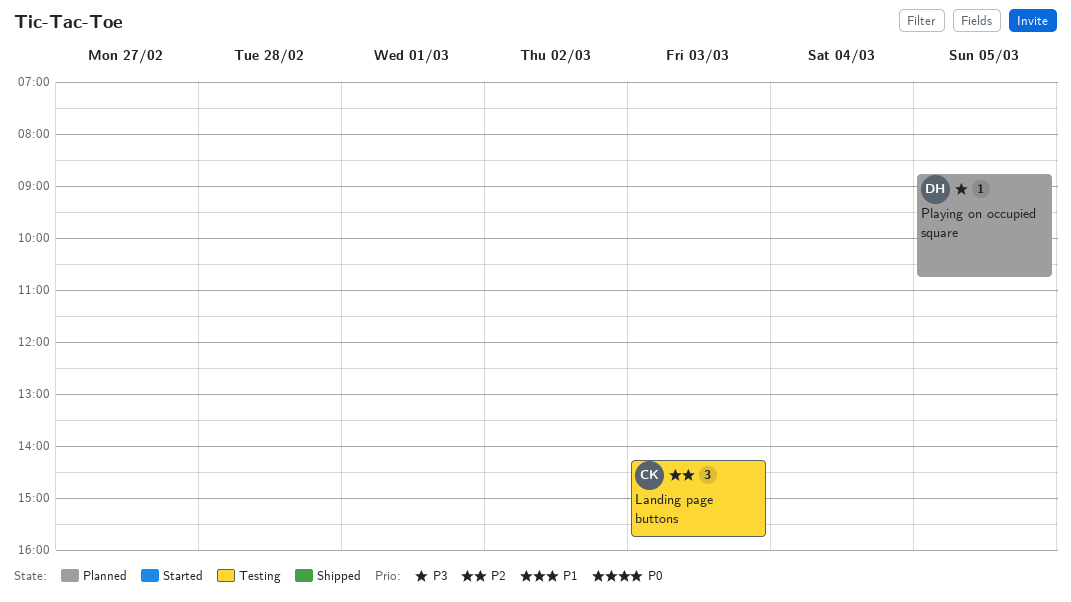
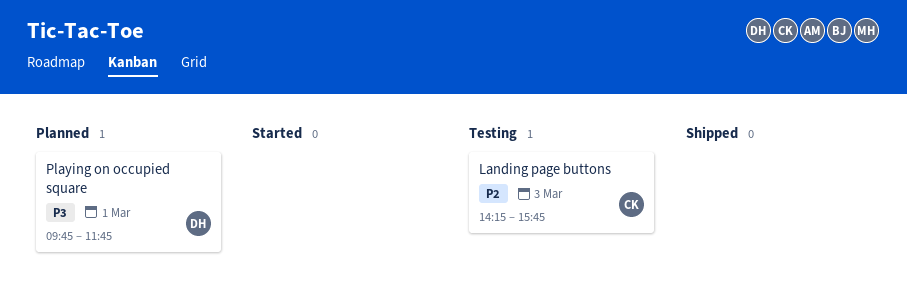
Playing on occupied square, day: Mar 5 -> Mar 1
Playing on occupied square, begins: 08:45 -> 09:45
Playing on occupied square, ends: 10:45 -> 11:45

